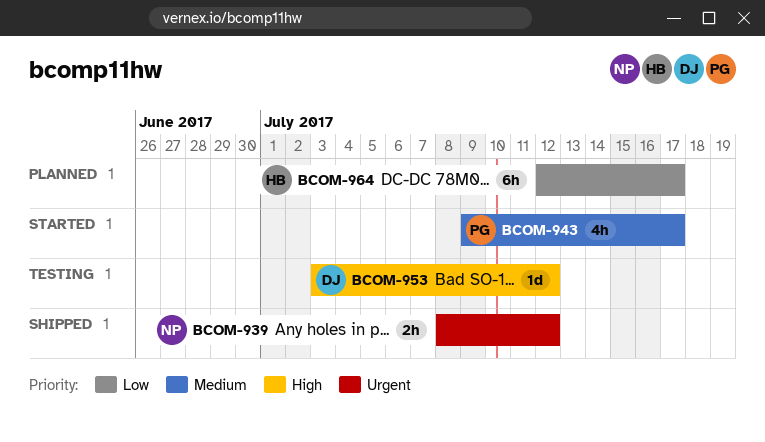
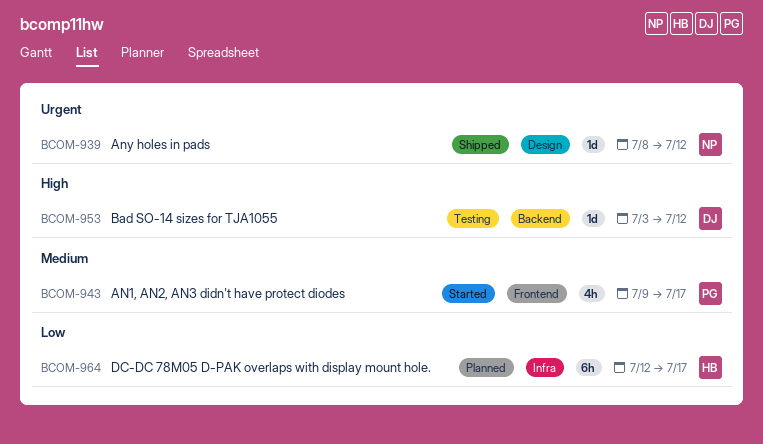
BCOM-939, estimate: 2h -> 1d

